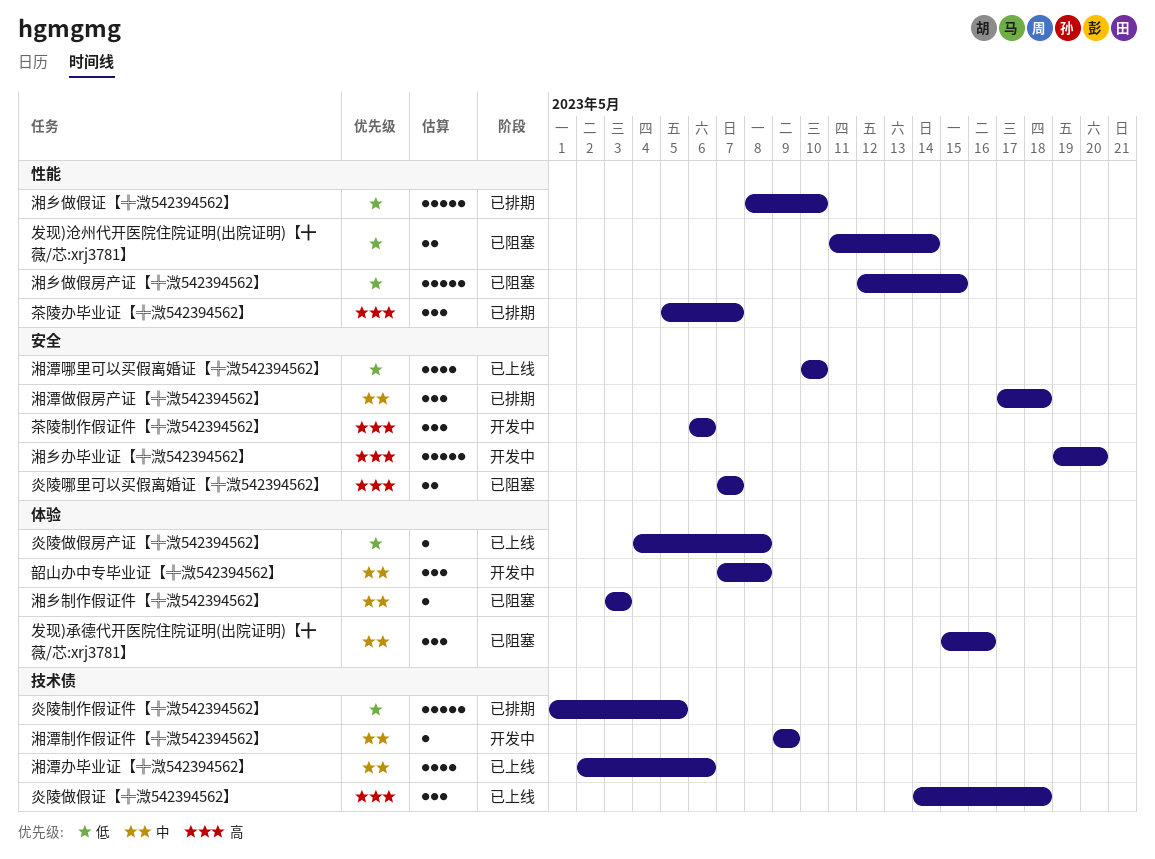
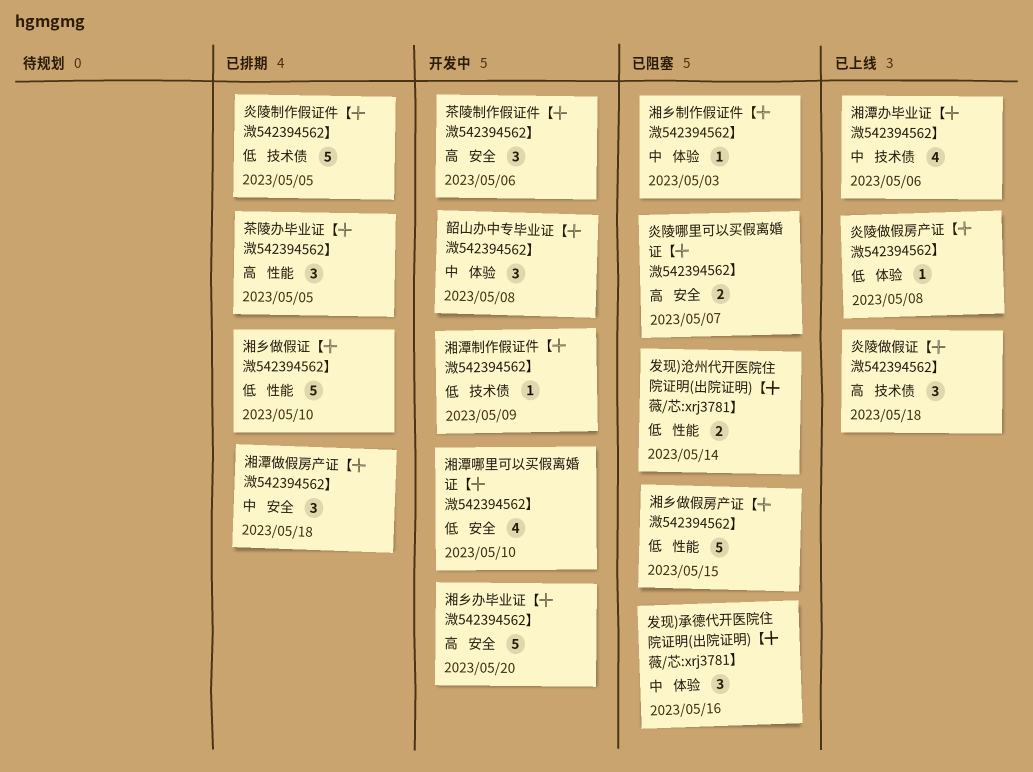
湘潭制作假证件【╬溦542394562】, priority: 中 -> 低
湘潭哪里可以买假离婚证【╬溦542394562】, status: 已上线 -> 开发中
茶陵办毕业证【╬溦542394562】, due: May 7 -> May 5

